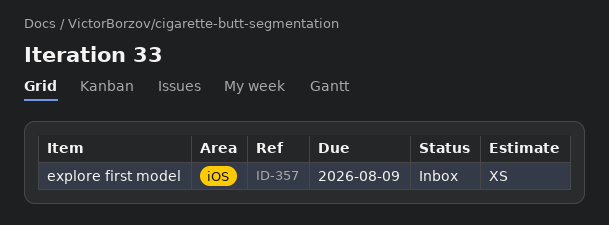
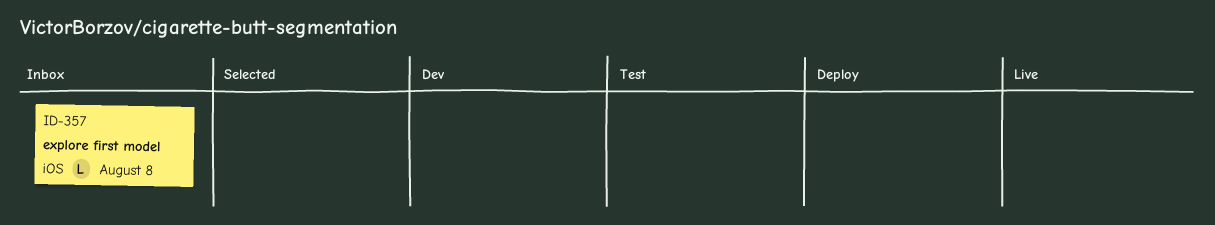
ID-357, estimate: XS -> L
ID-357, due: Aug 9 -> Aug 8

